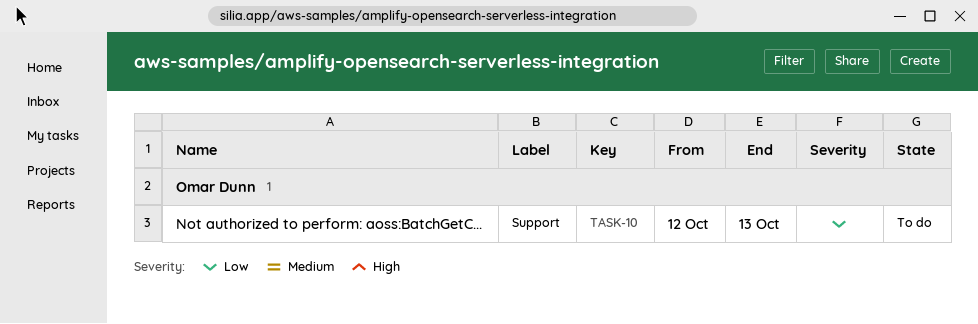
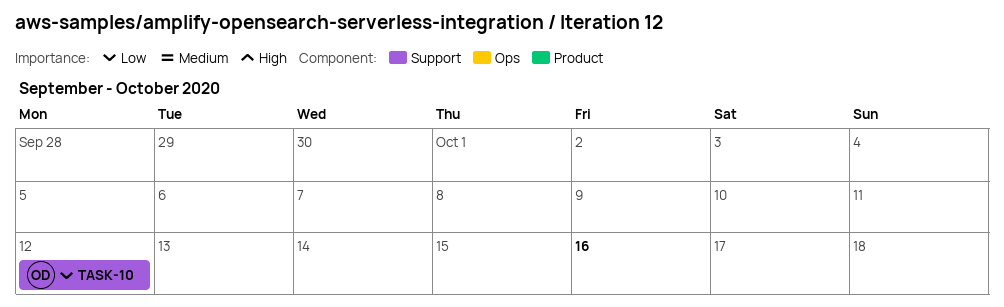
TASK-10, due: Oct 13 -> Oct 12

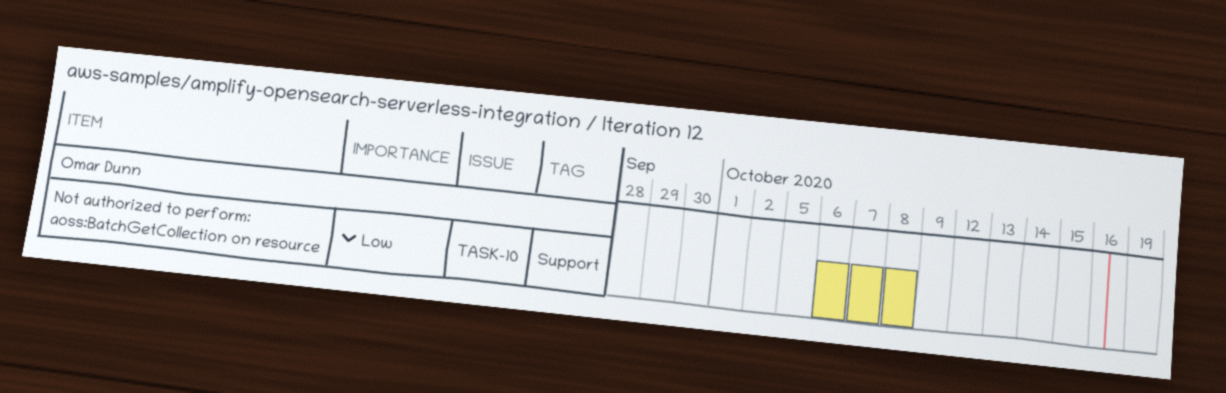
TASK-10, start: Oct 12 -> Oct 6
TASK-10, due: Oct 12 -> Oct 8

